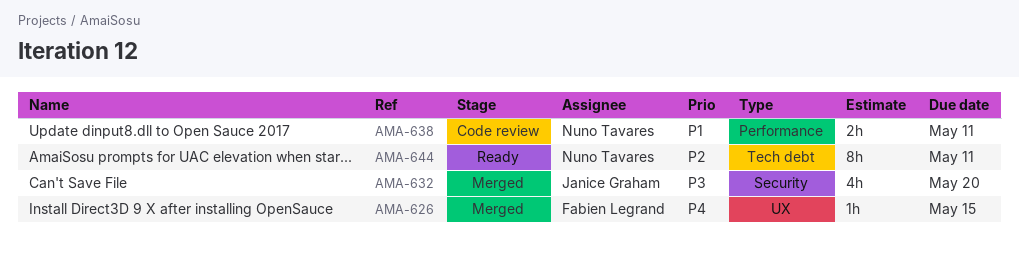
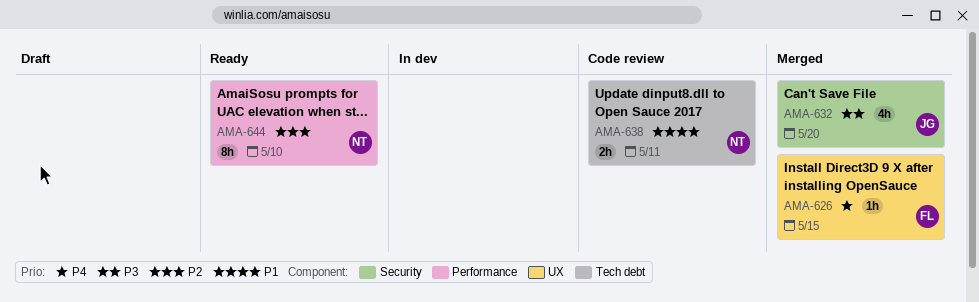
AMA-638, label: Performance -> Tech debt
AMA-644, label: Tech debt -> Performance
AMA-644, due: May 11 -> May 10

